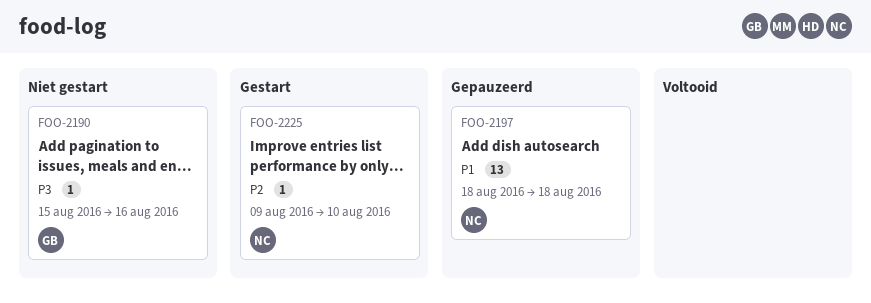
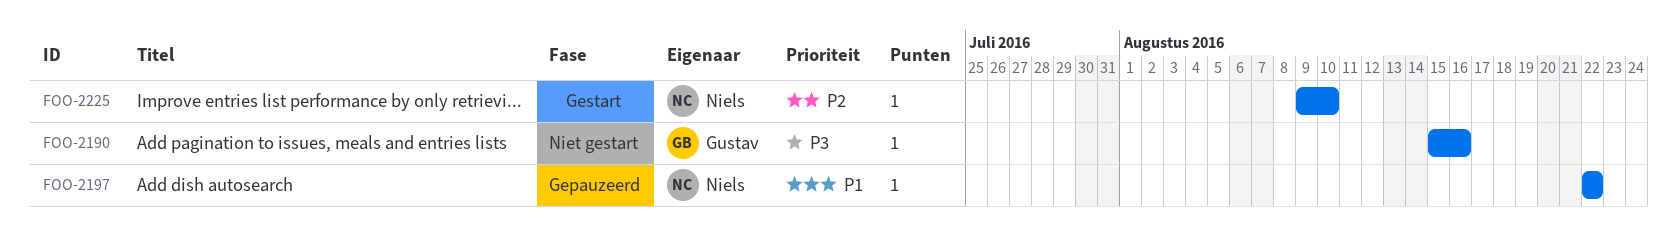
FOO-2197, estimate: 13 -> 1
FOO-2197, start: Aug 18 -> Aug 22
FOO-2197, due: Aug 18 -> Aug 22

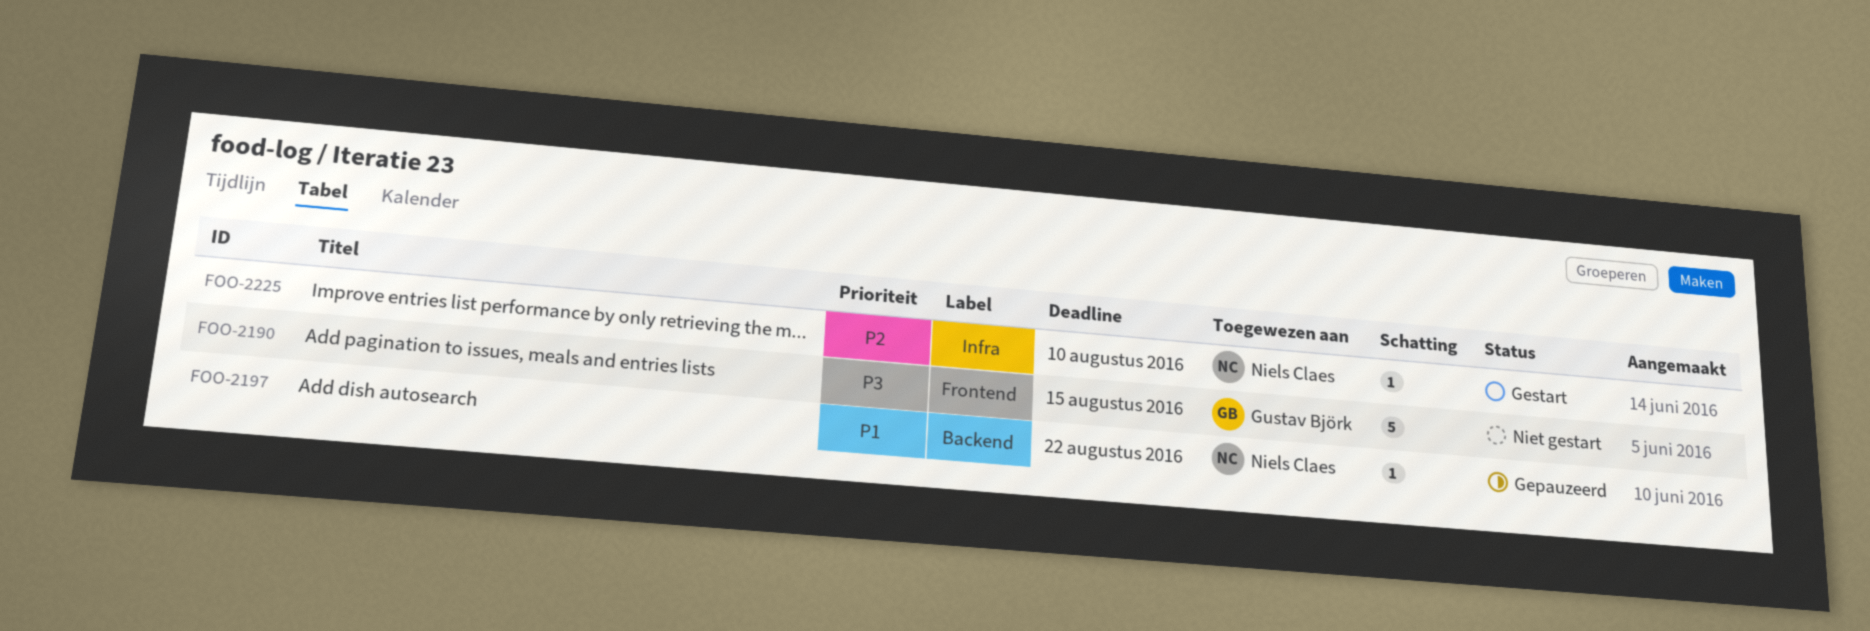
FOO-2190, estimate: 1 -> 5
FOO-2190, due: Aug 16 -> Aug 15

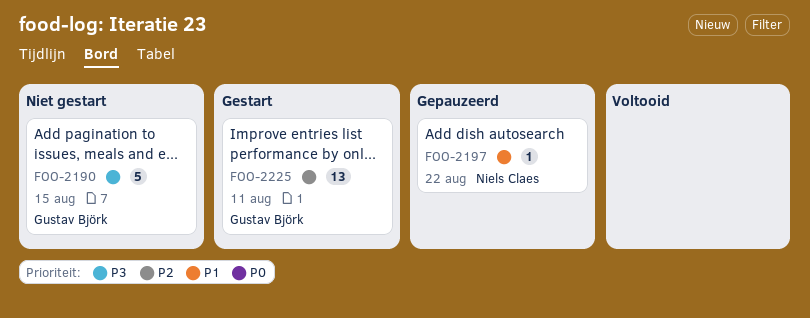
FOO-2225, owner: Niels Claes -> Gustav Björk
FOO-2225, estimate: 1 -> 13
FOO-2225, due: Aug 10 -> Aug 11

